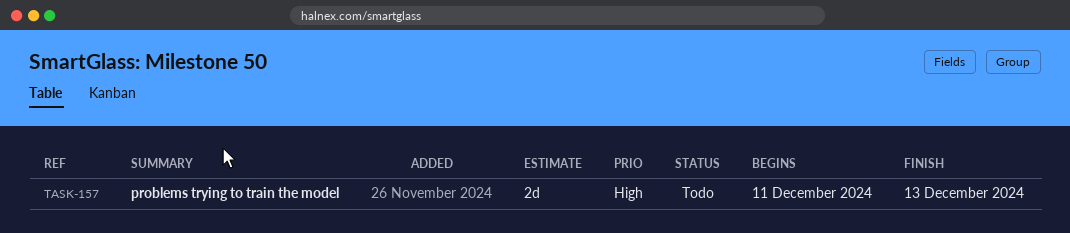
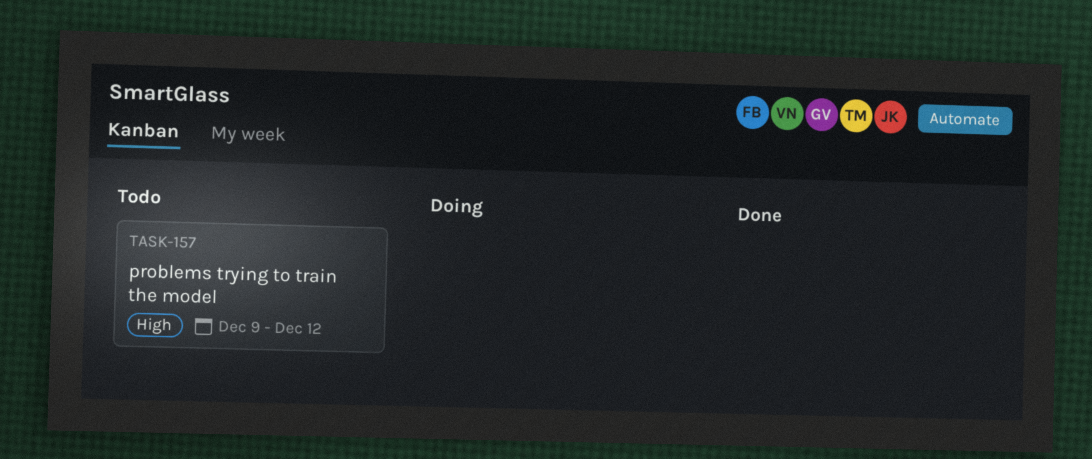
TASK-157, start: Dec 11 -> Dec 9
TASK-157, due: Dec 13 -> Dec 12

